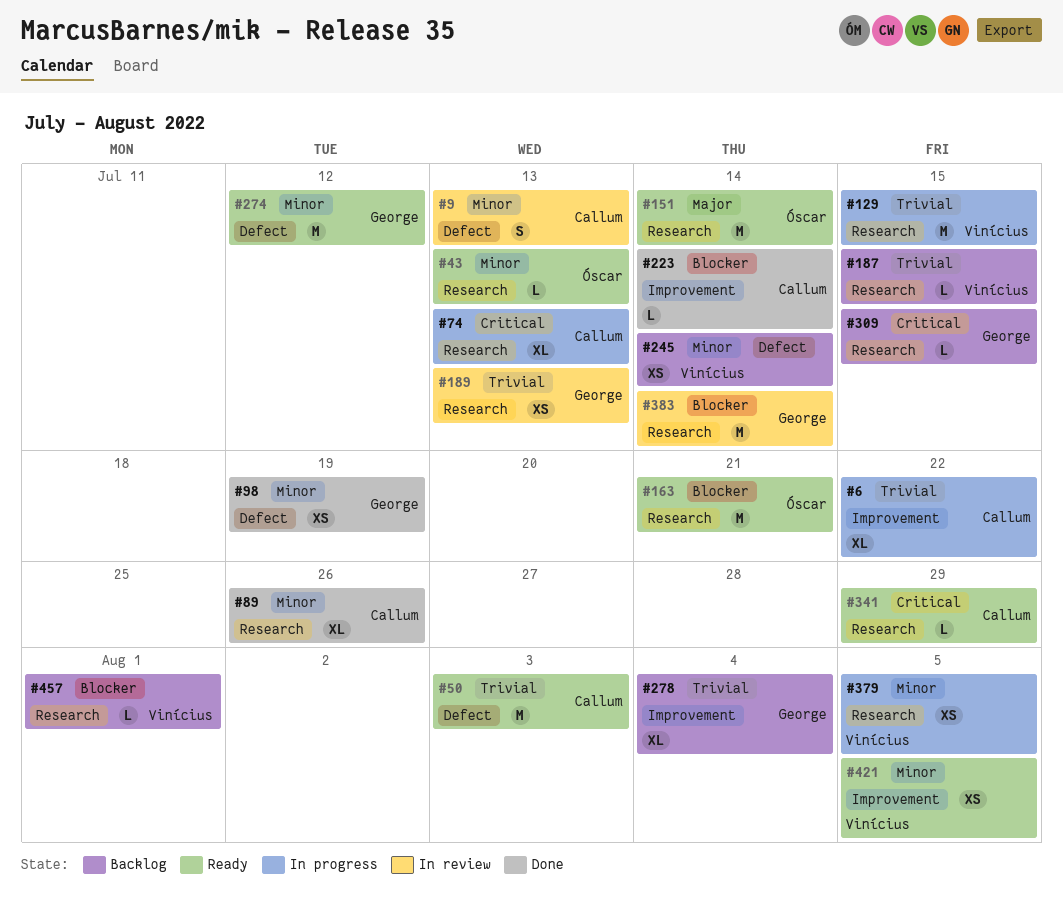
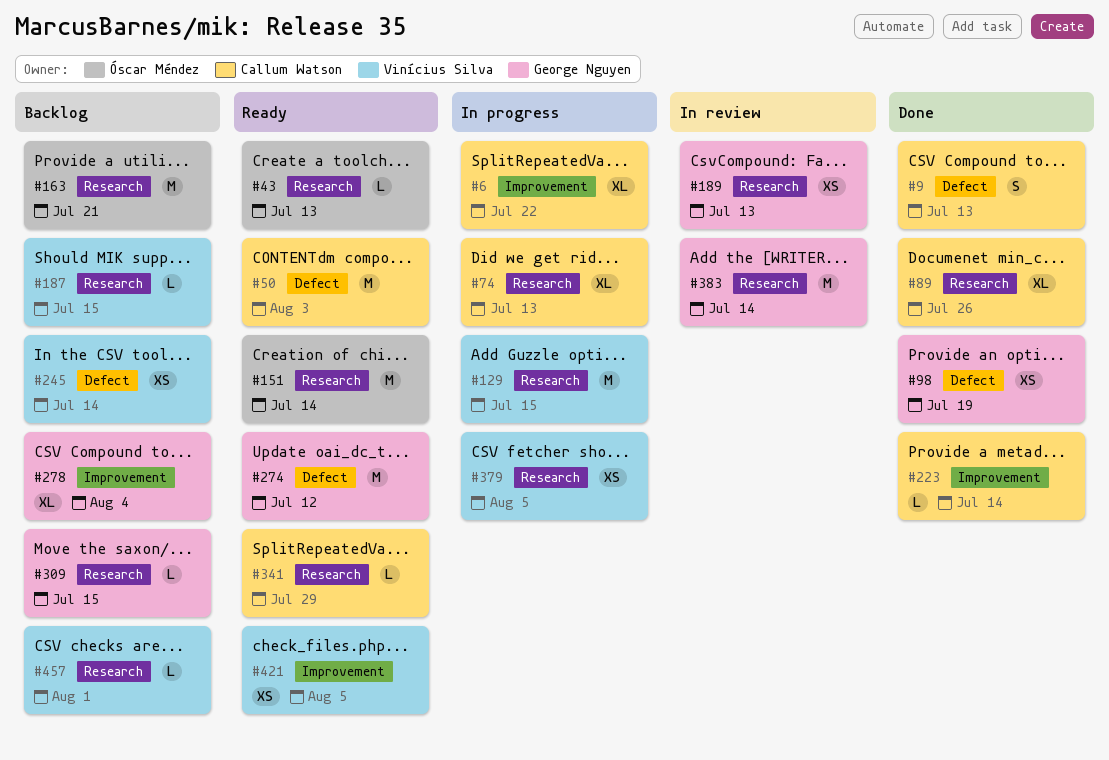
#9, status: In review -> Done
#163, status: Ready -> Backlog

